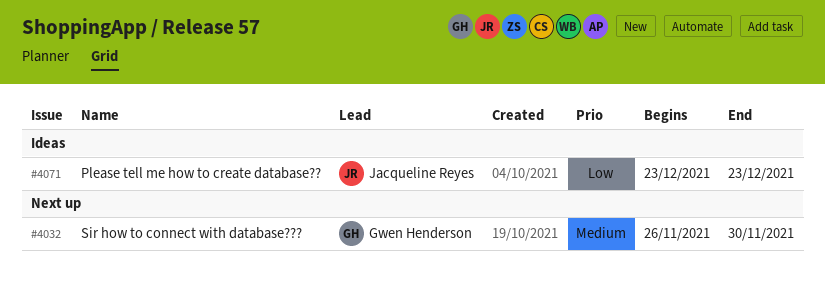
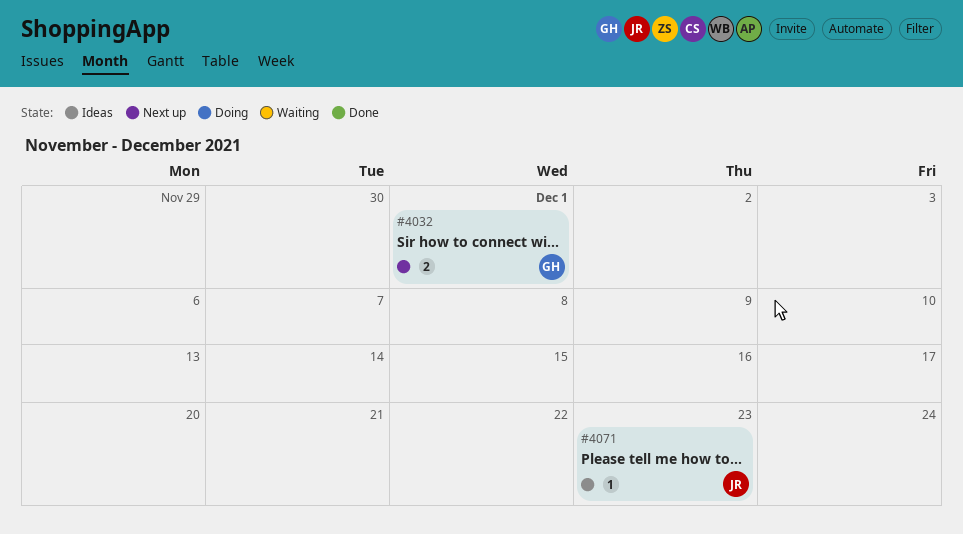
#4032, due: Nov 30 -> Dec 1

